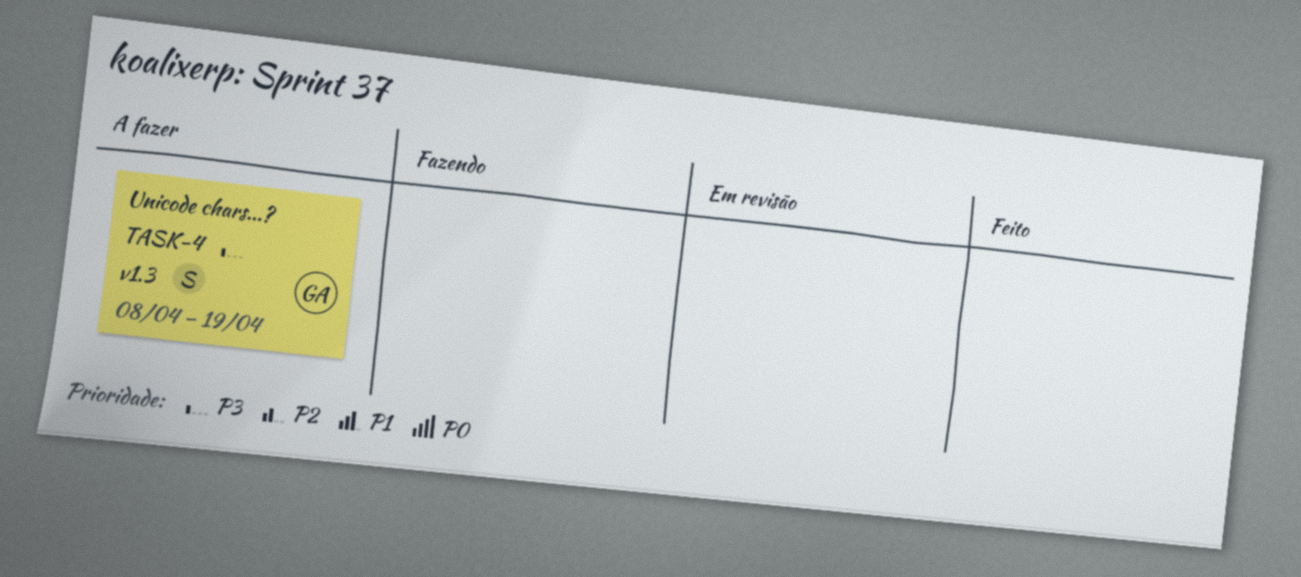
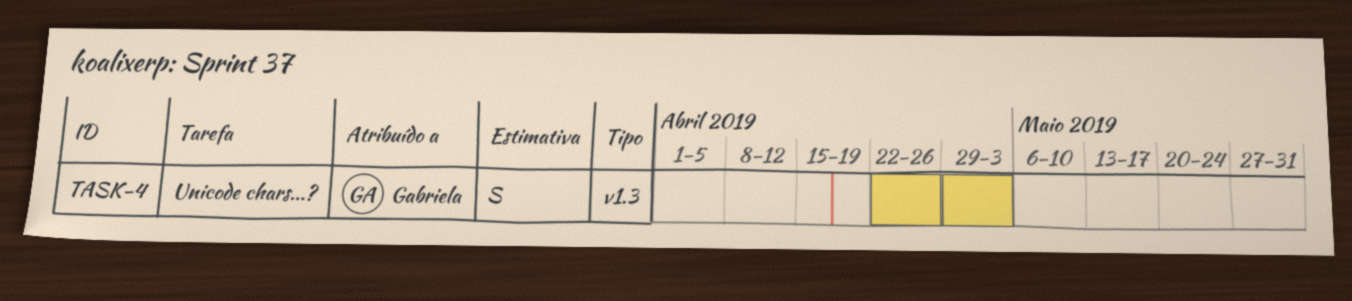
TASK-4, start: Apr 8 -> Apr 22
TASK-4, due: Apr 19 -> May 3

